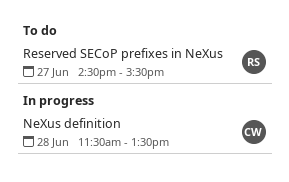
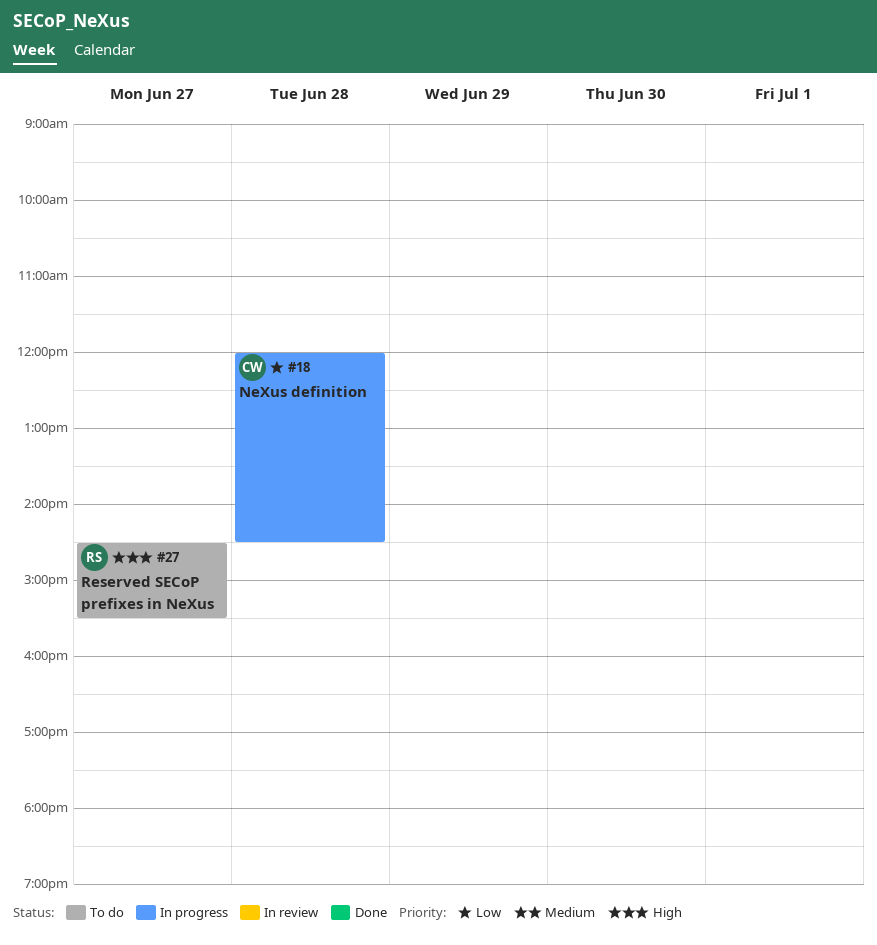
NeXus definition, begins: 11:30 -> 12:00
NeXus definition, ends: 13:30 -> 14:30

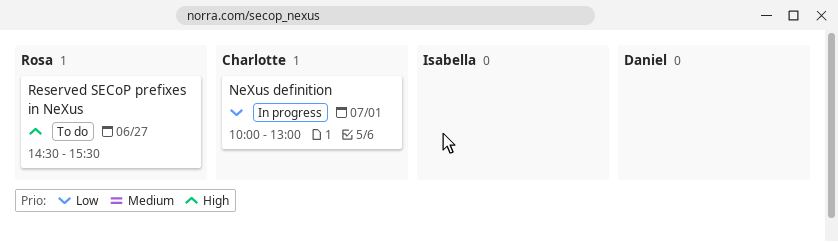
NeXus definition, day: Jun 28 -> Jul 1
NeXus definition, begins: 12:00 -> 10:00
NeXus definition, ends: 14:30 -> 13:00

